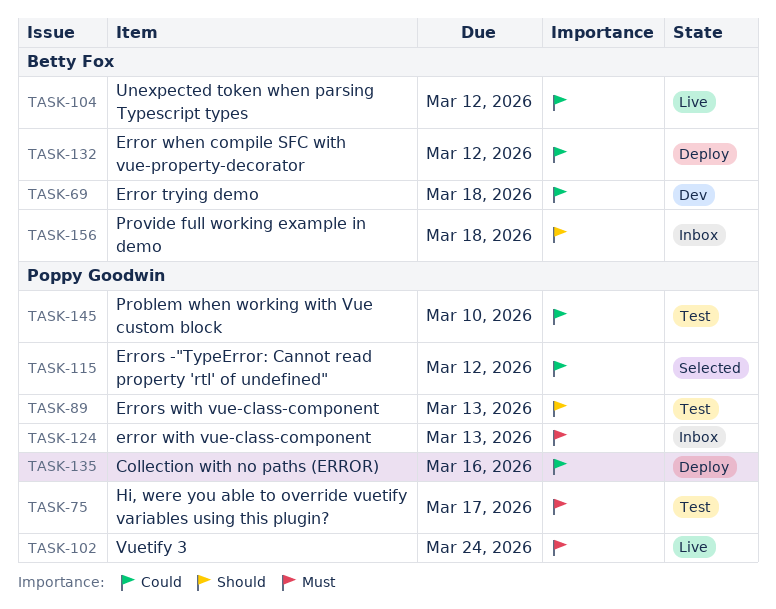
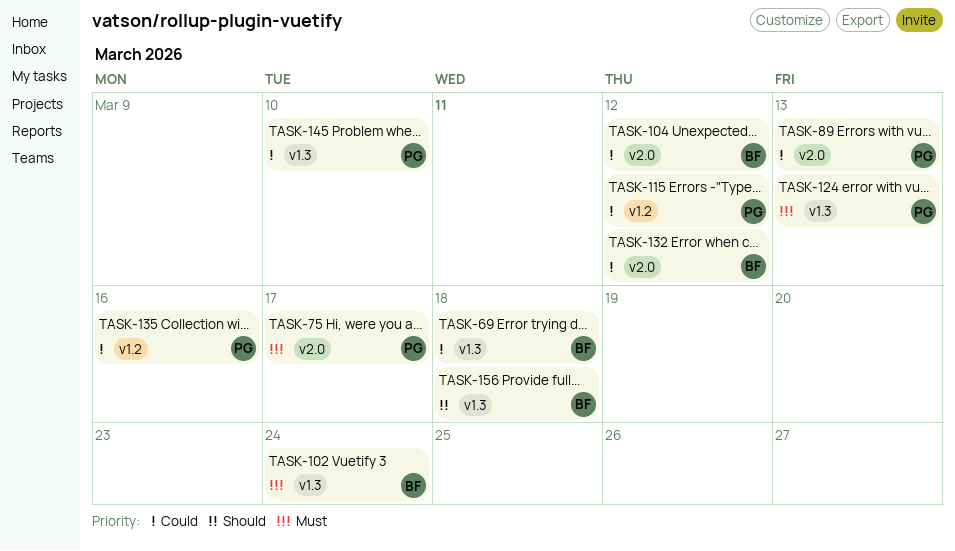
TASK-89, priority: Should -> Could
TASK-102, owner: Poppy Goodwin -> Betty Fox

